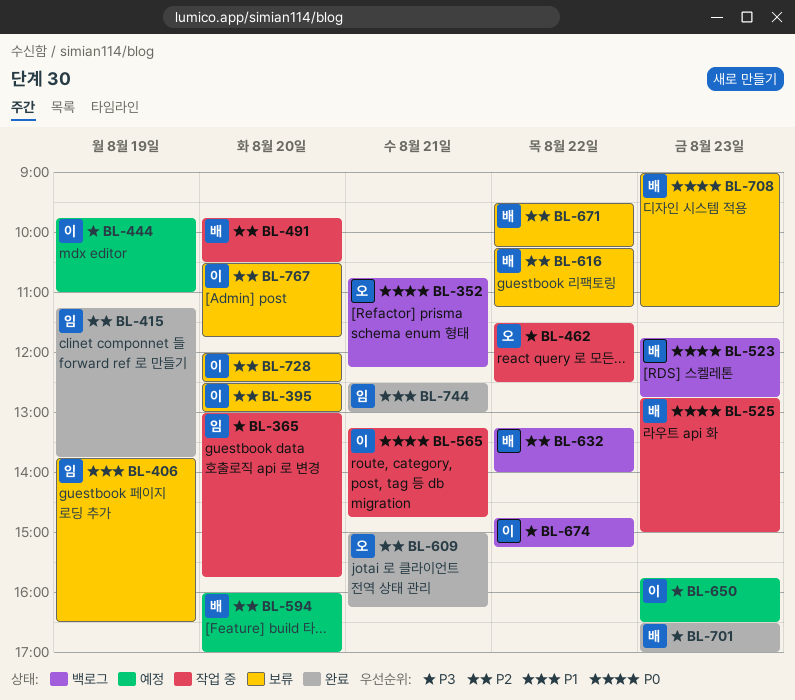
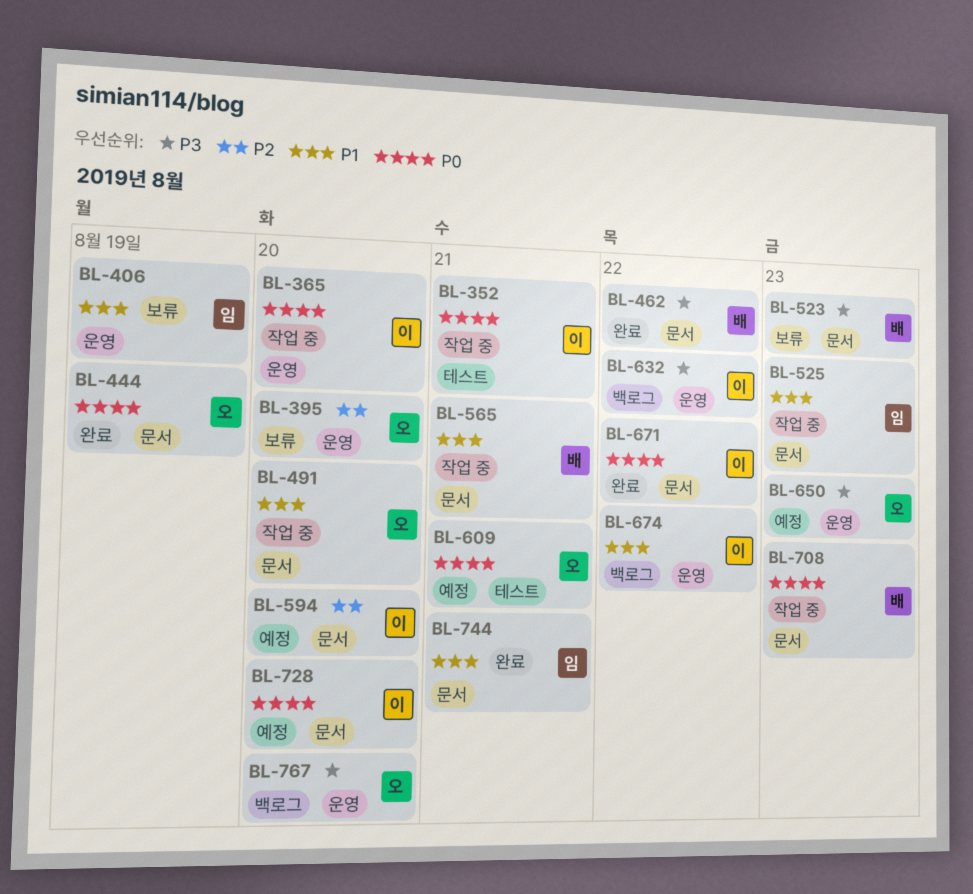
BL-352, status: 백로그 -> 작업 중
BL-352, owner: 오 -> 이
BL-365, owner: 임 -> 이
BL-365, priority: P3 -> P0
BL-395, owner: 이 -> 오
BL-415: present -> none
BL-444, status: 예정 -> 완료
BL-444, owner: 이 -> 오
BL-444, priority: P3 -> P0
BL-462, status: 작업 중 -> 완료
BL-462, owner: 오 -> 배
BL-491, owner: 배 -> 오
BL-491, priority: P2 -> P1
BL-523, status: 백로그 -> 보류
BL-523, priority: P0 -> P3
BL-525, owner: 배 -> 임
BL-525, priority: P0 -> P1
BL-565, owner: 이 -> 배
BL-565, priority: P0 -> P1
BL-594, owner: 배 -> 이
BL-609, status: 완료 -> 예정
BL-609, priority: P2 -> P0
BL-616: present -> none
BL-632, owner: 배 -> 이
BL-632, priority: P2 -> P3
BL-650, owner: 이 -> 오
BL-671, status: 보류 -> 완료
BL-671, owner: 배 -> 이
BL-671, priority: P2 -> P0
BL-674, priority: P3 -> P1
BL-701: present -> none
BL-708, status: 보류 -> 작업 중
BL-728, status: 보류 -> 예정
BL-728, priority: P2 -> P0
BL-767, status: 보류 -> 백로그
BL-767, owner: 이 -> 오
BL-767, priority: P2 -> P3

